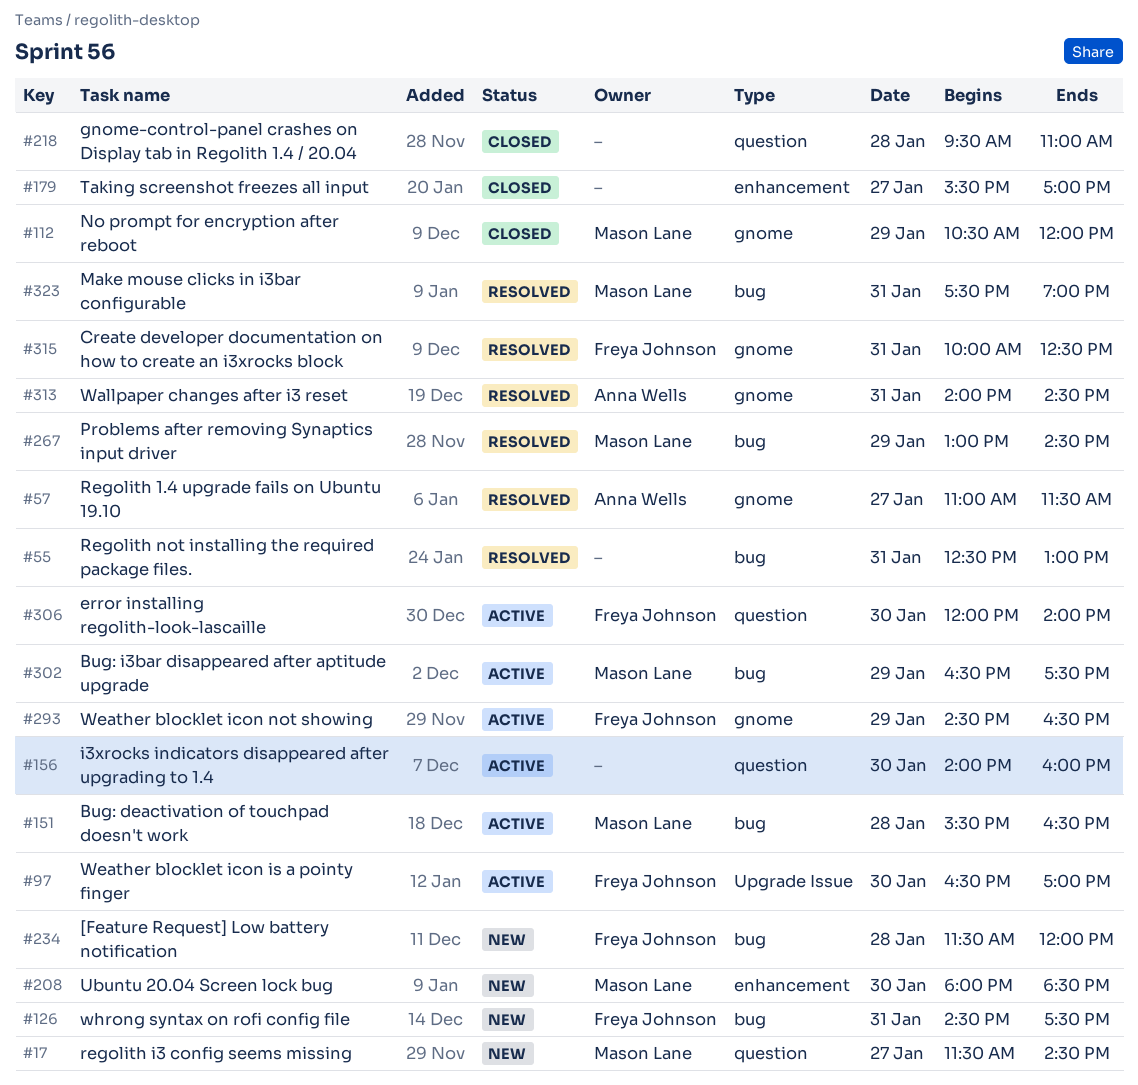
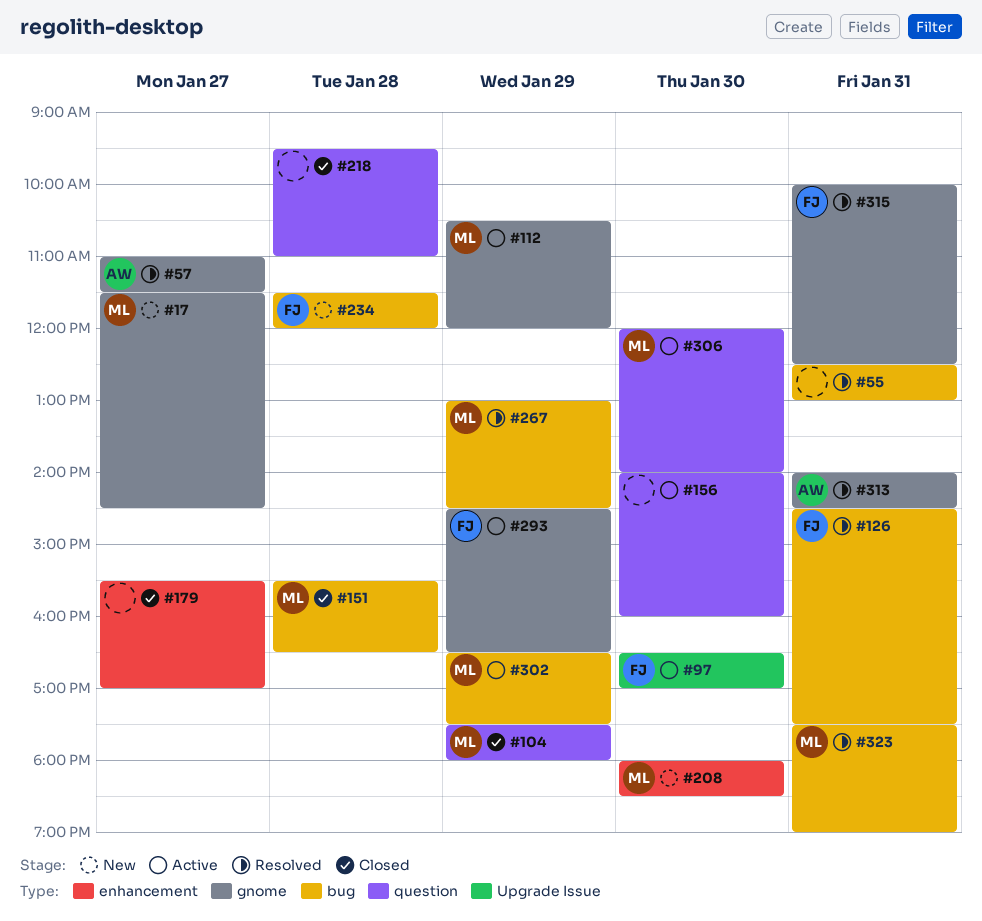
#17, label: question -> gnome
#104: none -> present
#112, status: Closed -> Active
#126, status: New -> Resolved
#151, status: Active -> Closed
#306, owner: Freya Johnson -> Mason Lane

